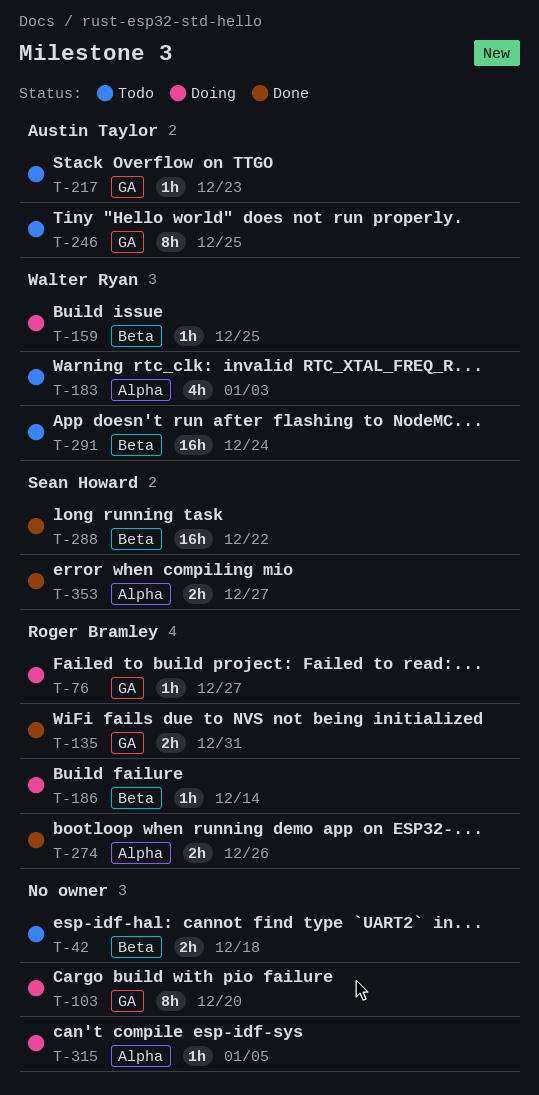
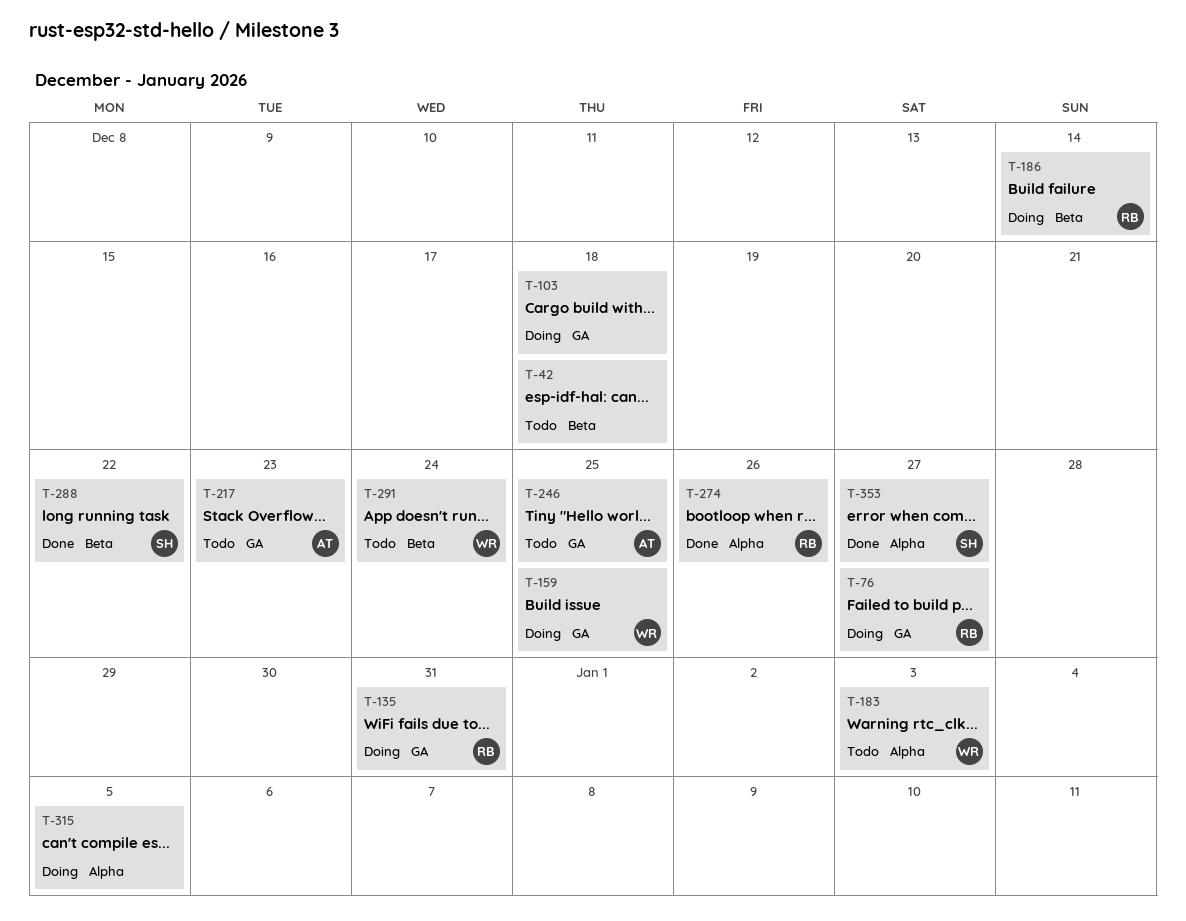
T-103, due: Dec 20 -> Dec 18
T-135, status: Done -> Doing
T-159, label: Beta -> GA

